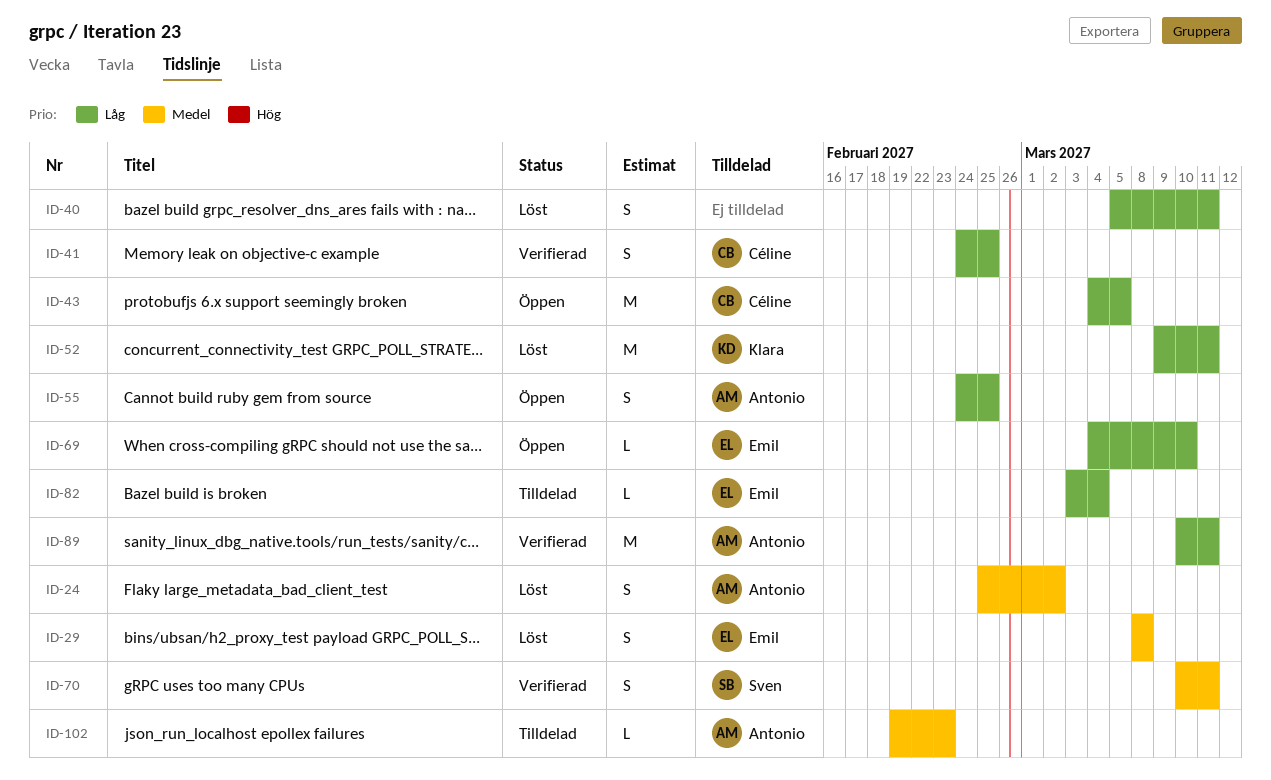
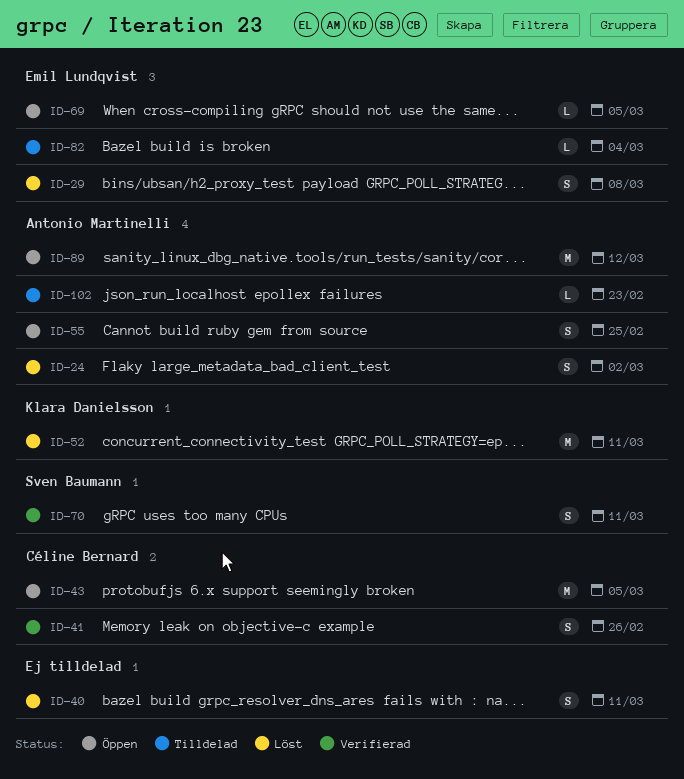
ID-41, due: Feb 25 -> Feb 26
ID-69, due: Mar 10 -> Mar 5
ID-89, status: Verifierad -> Öppen
ID-89, due: Mar 11 -> Mar 12

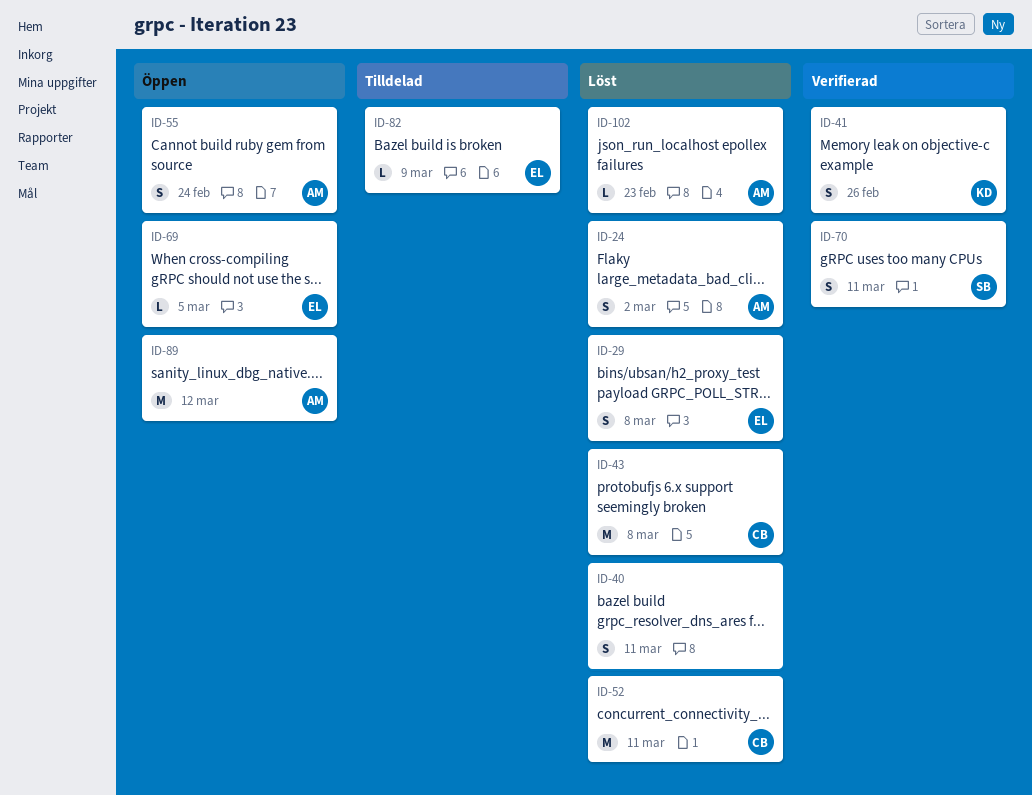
ID-41, owner: Céline Bernard -> Klara Danielsson
ID-43, status: Öppen -> Löst
ID-43, due: Mar 5 -> Mar 8
ID-52, owner: Klara Danielsson -> Céline Bernard
ID-55, due: Feb 25 -> Feb 24
ID-82, due: Mar 4 -> Mar 9
ID-102, status: Tilldelad -> Löst

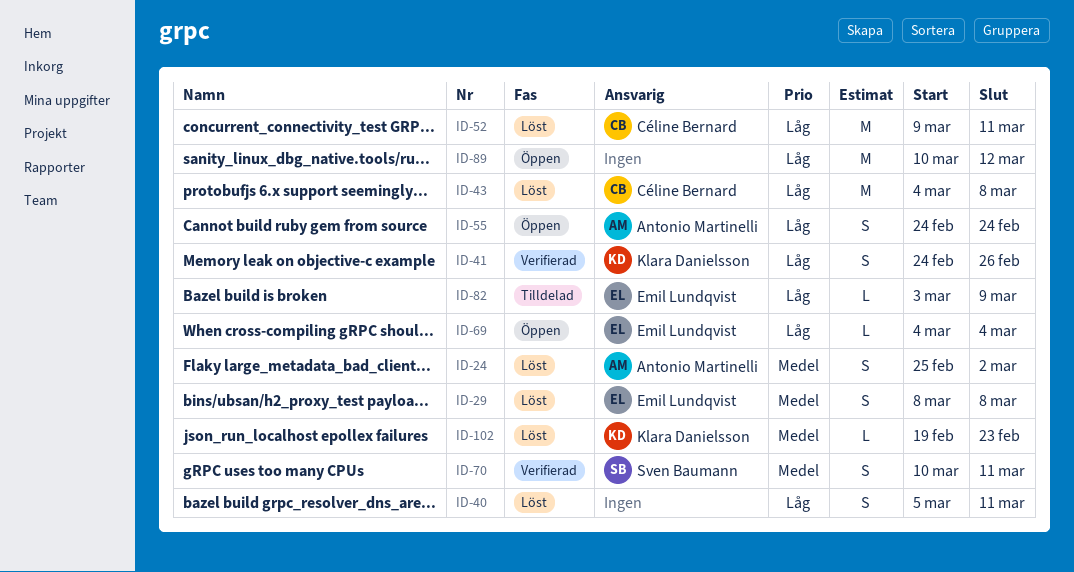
ID-69, due: Mar 5 -> Mar 4
ID-89, owner: Antonio Martinelli -> none
ID-102, owner: Antonio Martinelli -> Klara Danielsson

